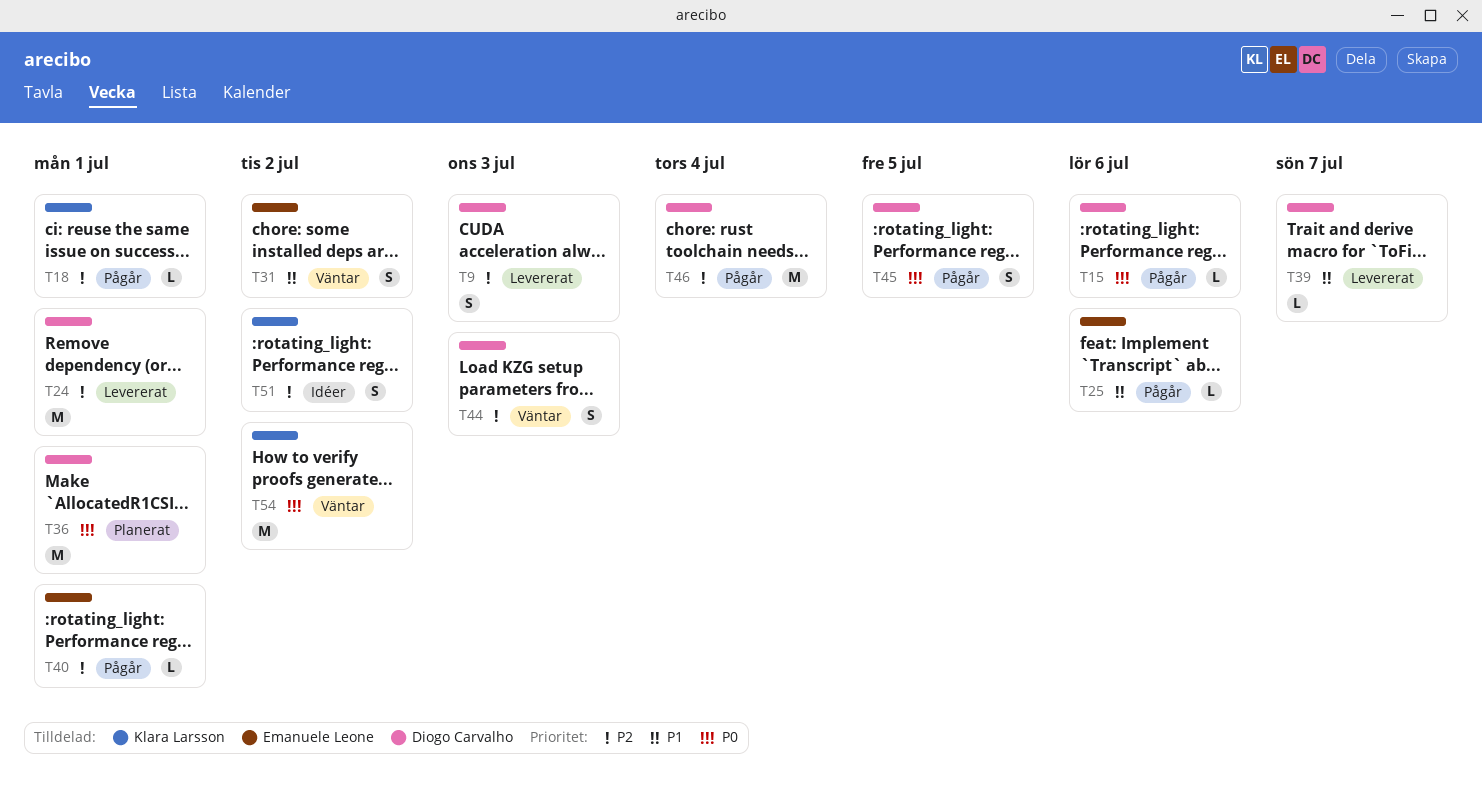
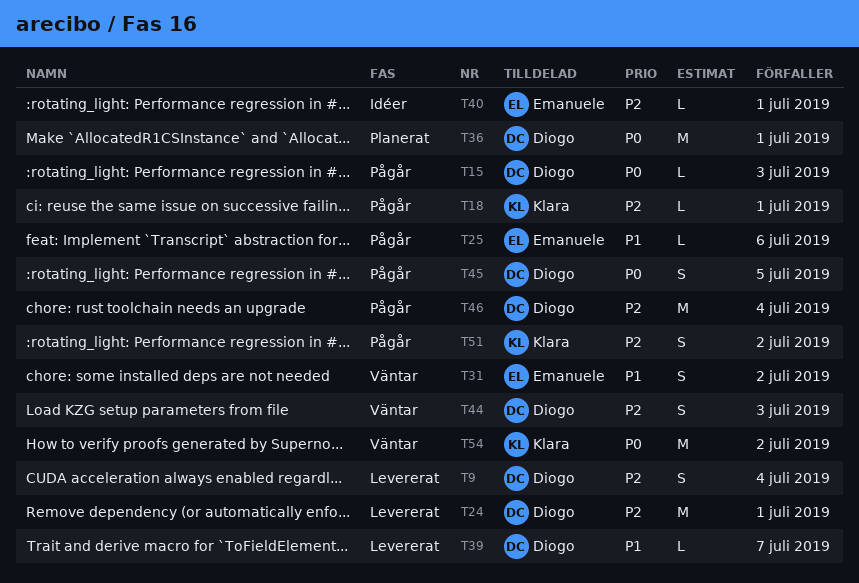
T9, due: Jul 3 -> Jul 4
T15, due: Jul 6 -> Jul 3
T40, status: Pågår -> Idéer
T51, status: Idéer -> Pågår

